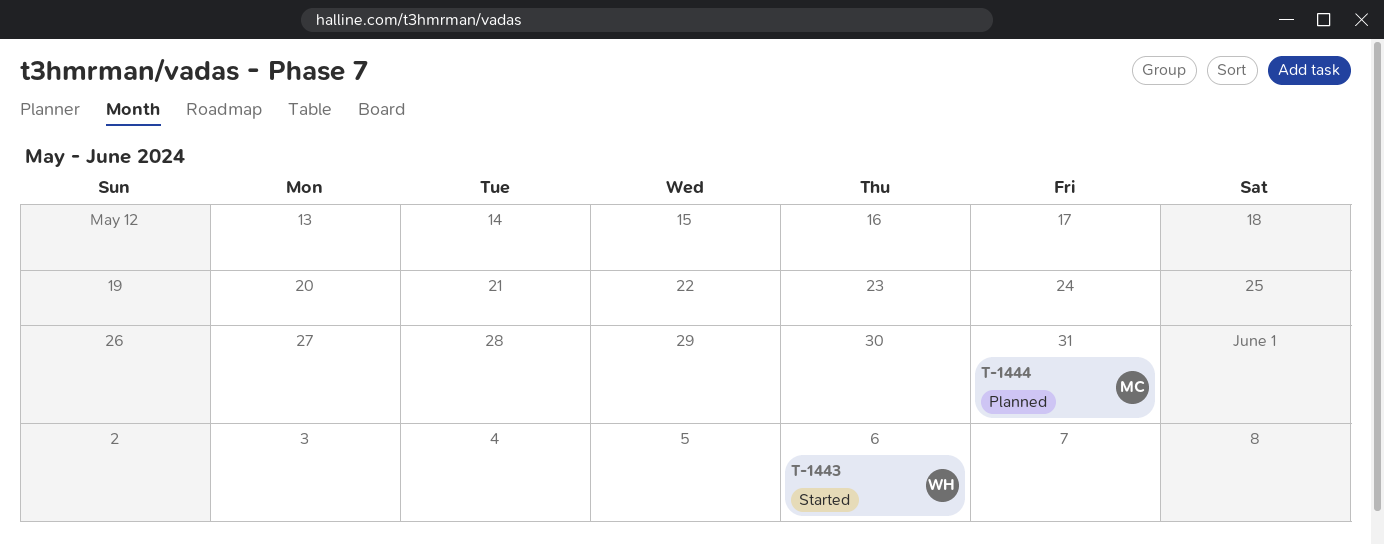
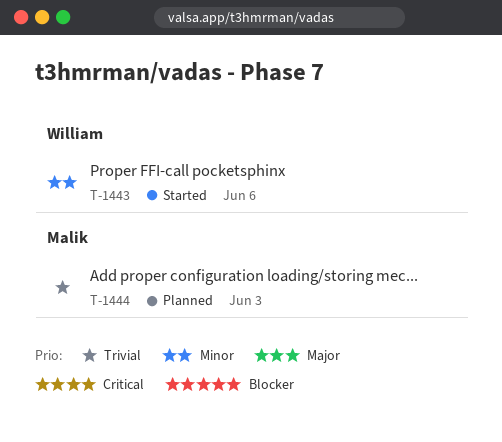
T-1444, due: May 31 -> Jun 3

